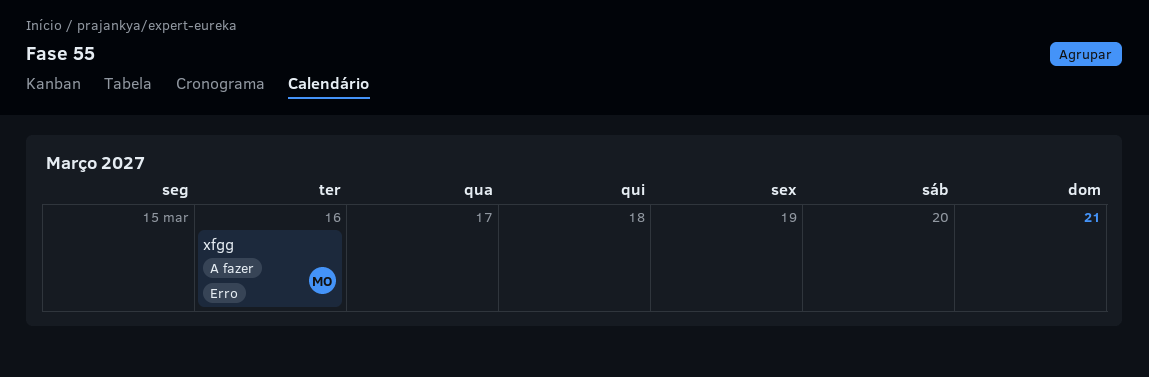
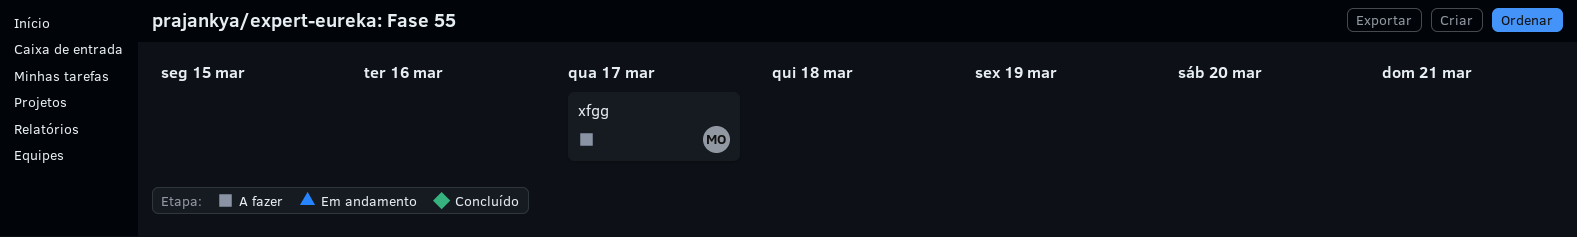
xfgg, due: Mar 16 -> Mar 17

